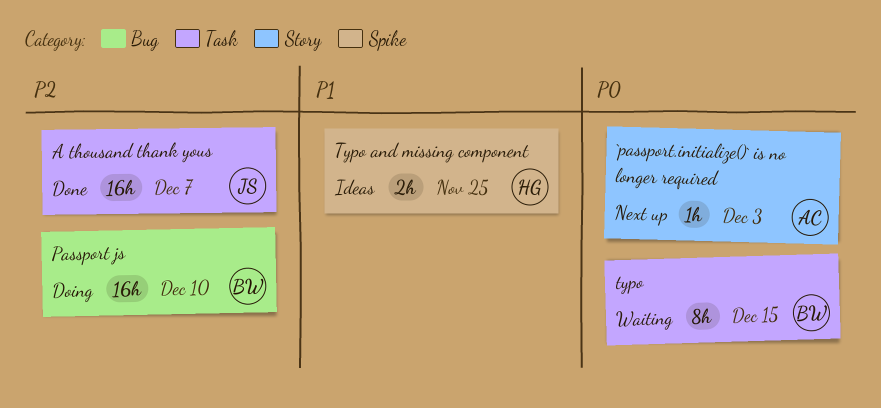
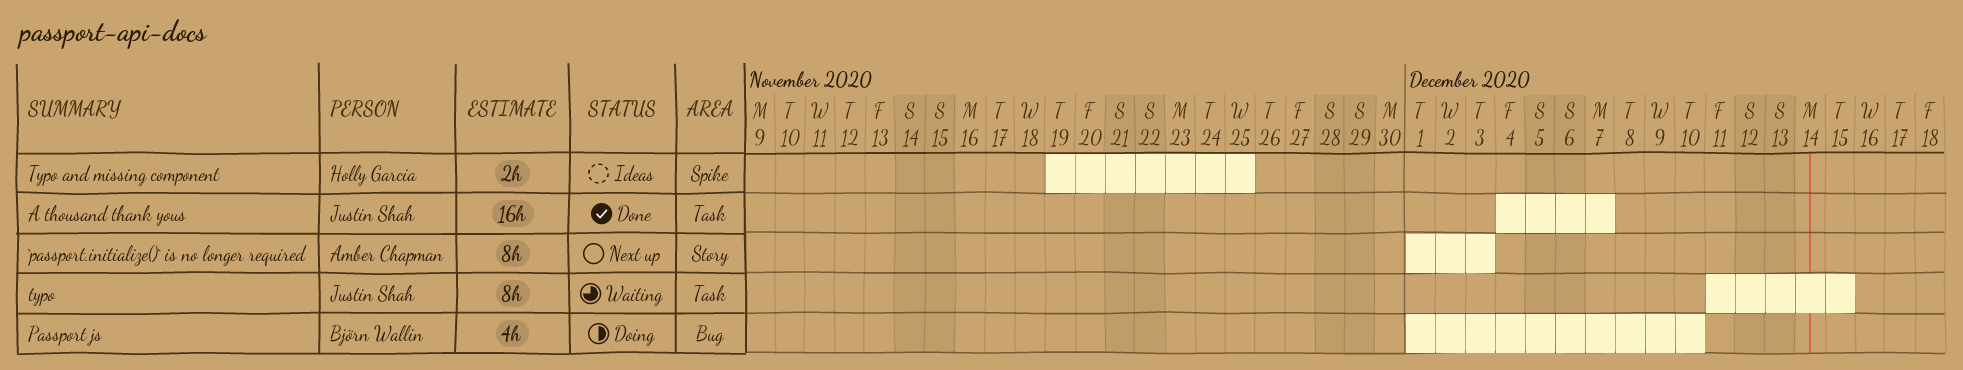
`passport.initialize()` is no longer required, estimate: 1h -> 8h
Passport js, estimate: 16h -> 4h
typo, owner: Björn Wallin -> Justin Shah

